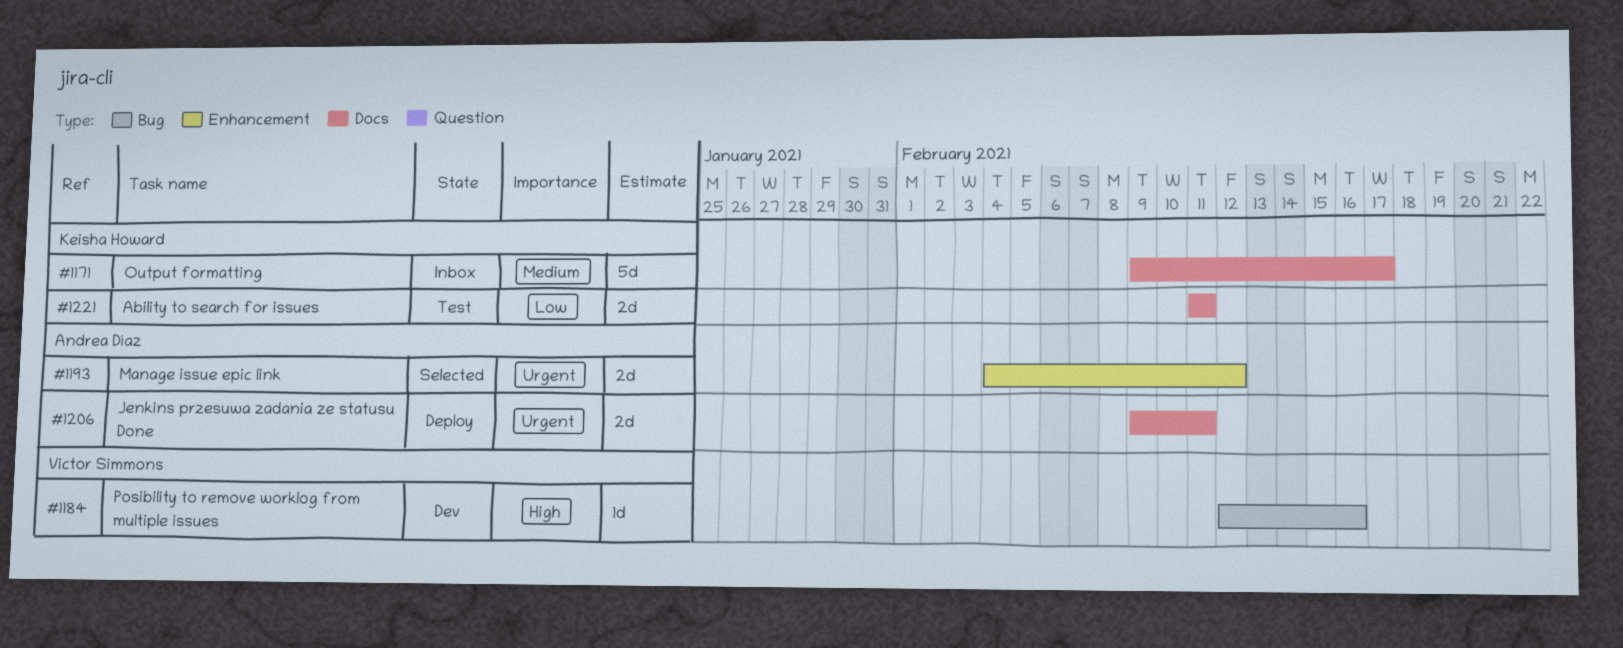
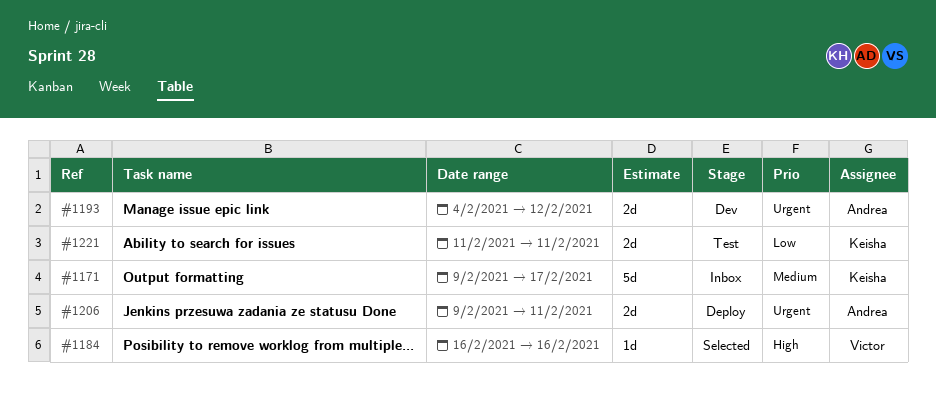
#1184, status: Dev -> Selected
#1184, start: Feb 12 -> Feb 16
#1193, status: Selected -> Dev

